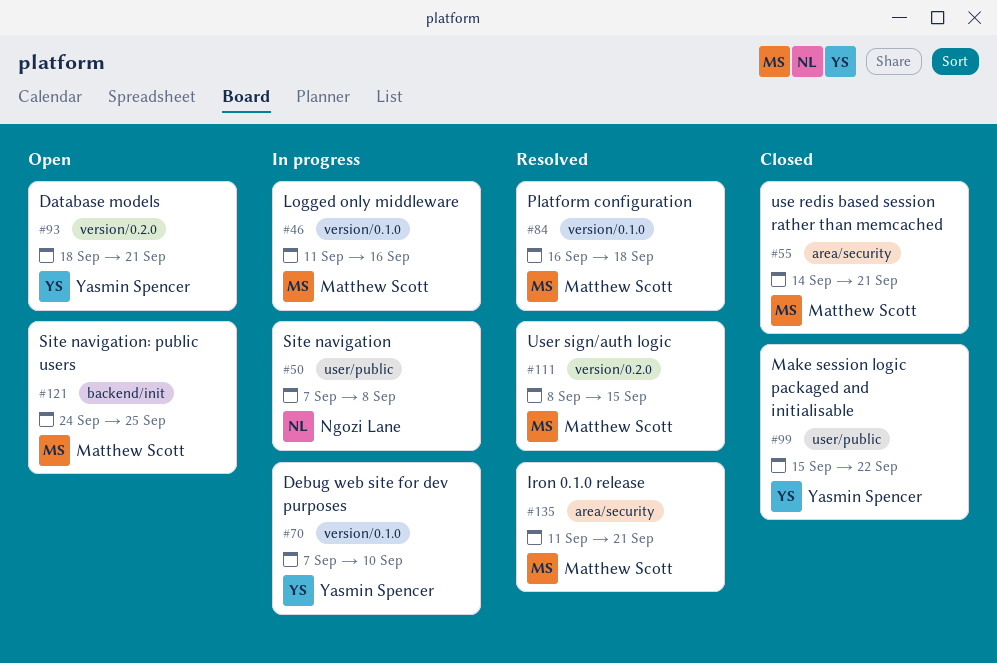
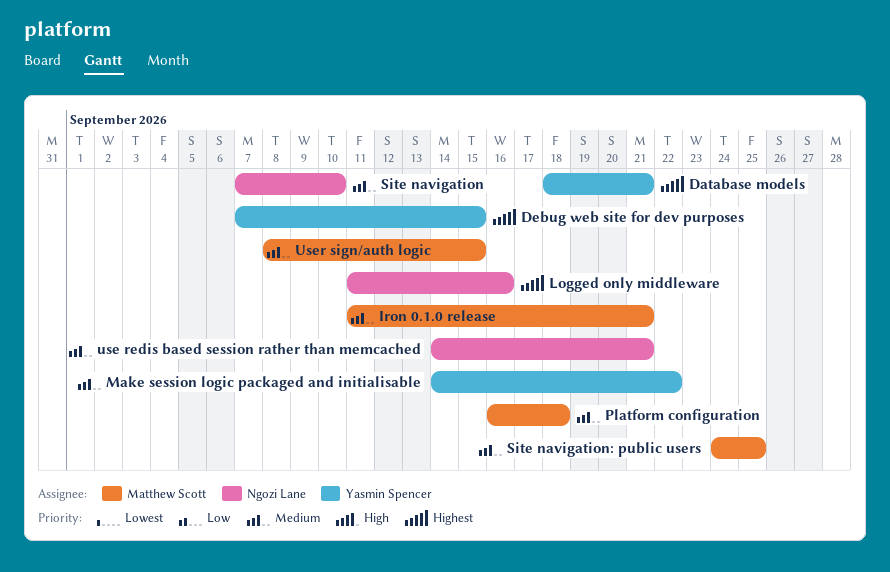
Debug web site for dev purposes, due: Sep 10 -> Sep 15
Logged only middleware, owner: Matthew Scott -> Ngozi Lane
Make session logic packaged and initialisable, start: Sep 15 -> Sep 14
Site navigation, due: Sep 8 -> Sep 10
use redis based session rather than memcached, owner: Matthew Scott -> Ngozi Lane

